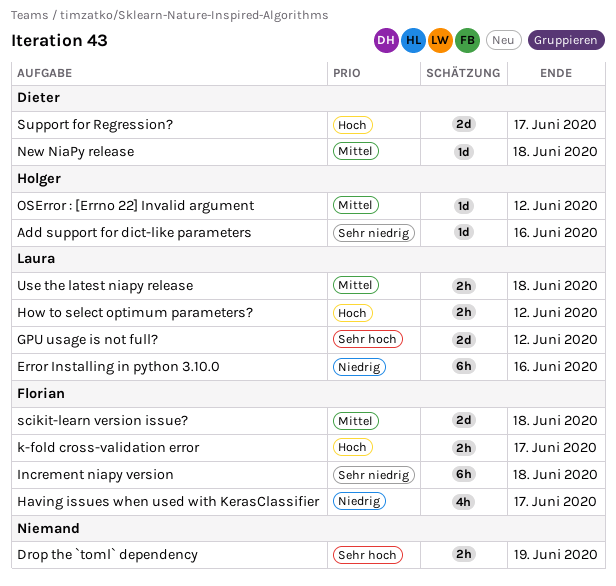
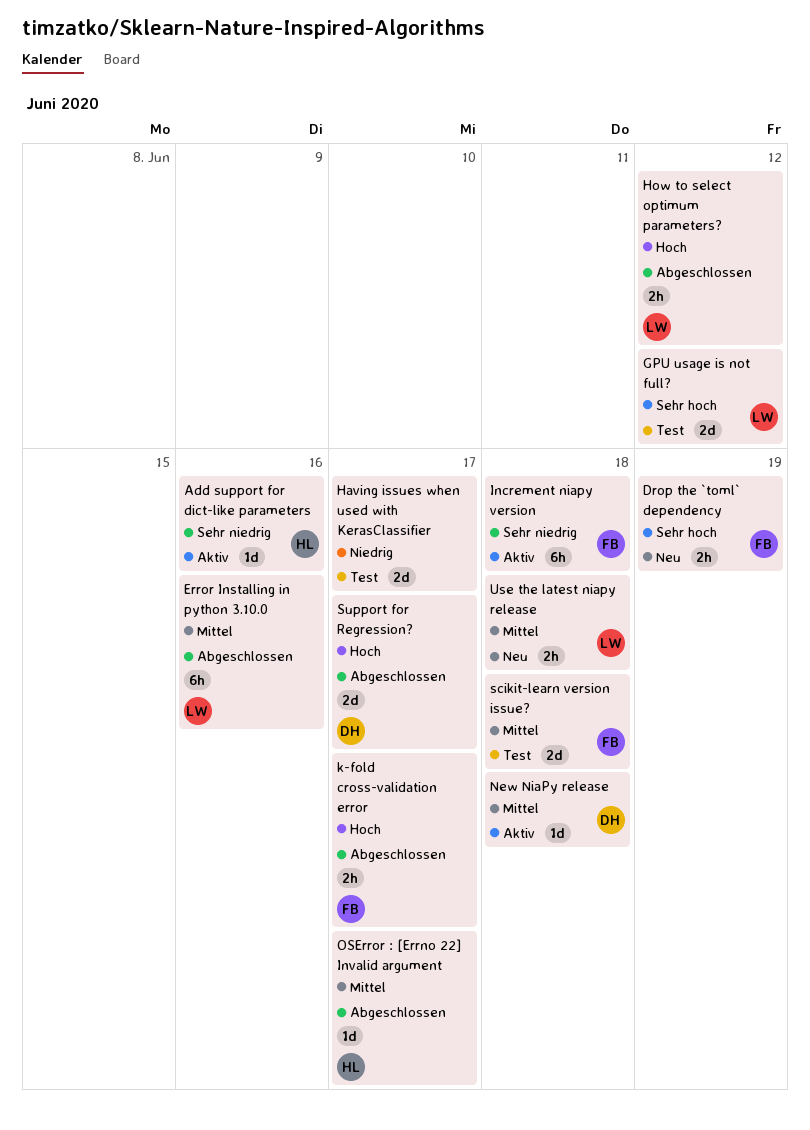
Drop the `toml` dependency, owner: none -> Florian
Error Installing in python 3.10.0, priority: Niedrig -> Mittel
Having issues when used with KerasClassifier, owner: Florian -> none
Having issues when used with KerasClassifier, estimate: 4h -> 2d
OSError : [Errno 22] Invalid argument, due: Jun 12 -> Jun 17

